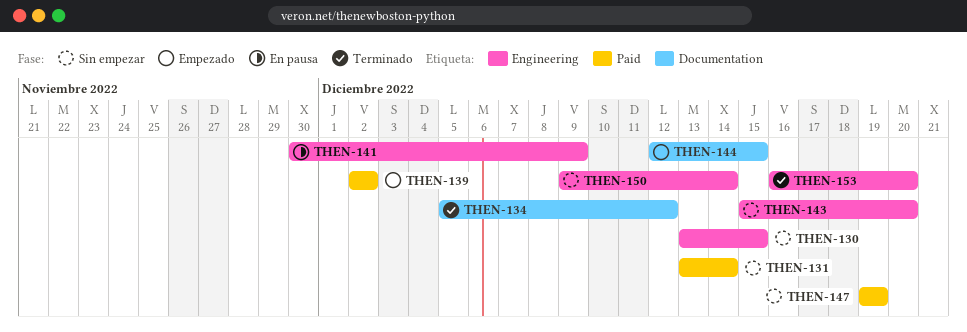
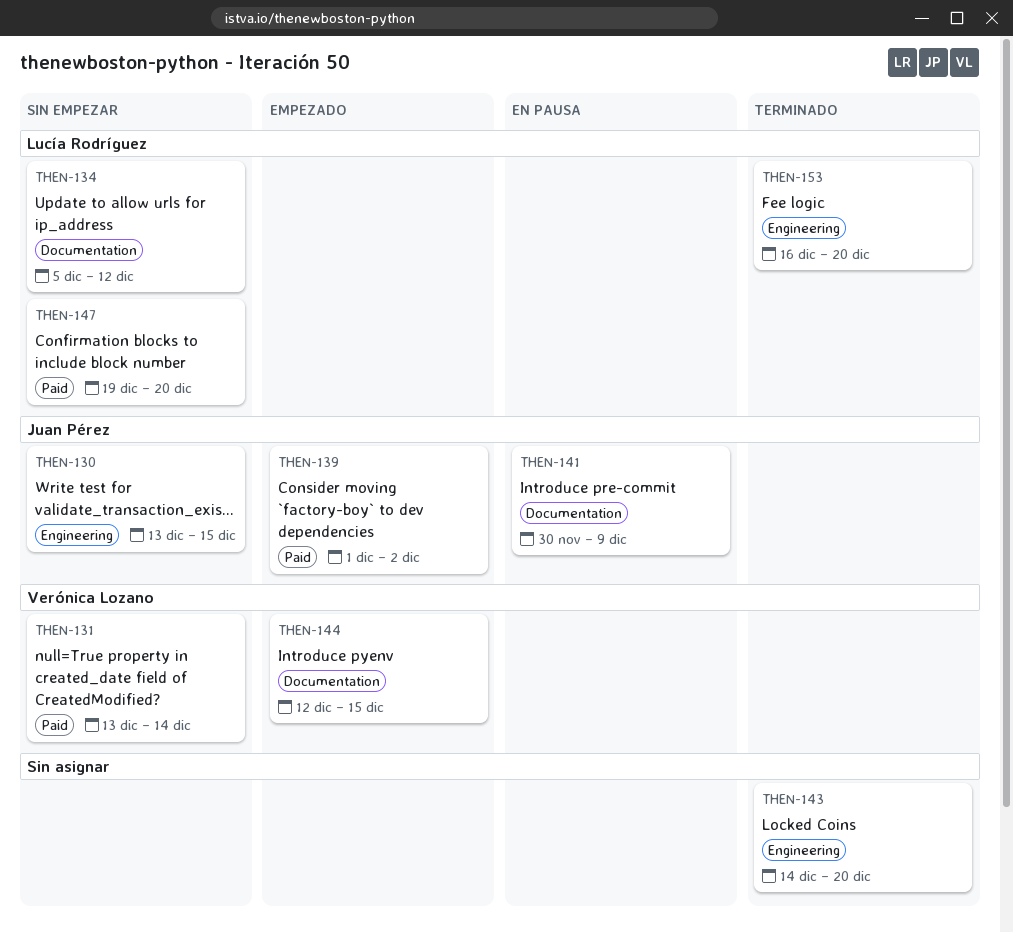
THEN-134, status: Terminado -> Sin empezar
THEN-139, start: Dec 2 -> Dec 1
THEN-141, label: Engineering -> Documentation
THEN-143, status: Sin empezar -> Terminado
THEN-143, start: Dec 15 -> Dec 14
THEN-147, due: Dec 19 -> Dec 20
THEN-150: present -> none

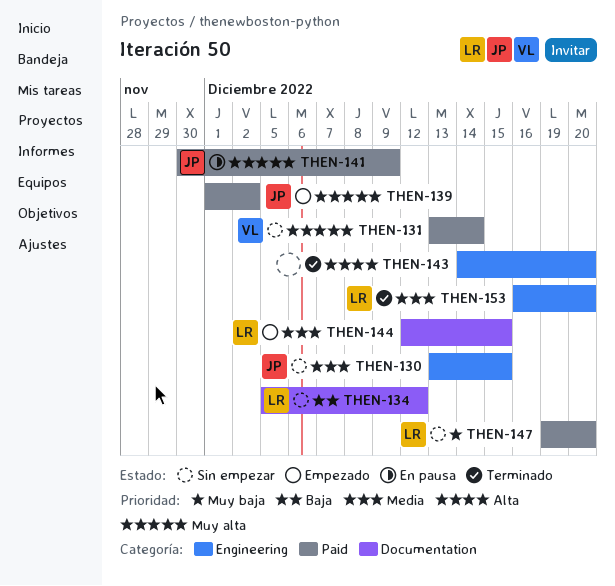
THEN-141, label: Documentation -> Paid
THEN-144, owner: Verónica Lozano -> Lucía Rodríguez

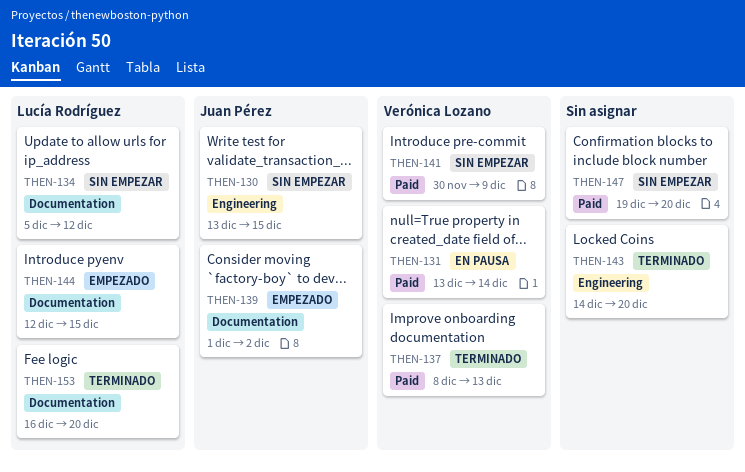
THEN-131, status: Sin empezar -> En pausa
THEN-137: none -> present
THEN-139, label: Paid -> Documentation
THEN-141, status: En pausa -> Sin empezar
THEN-141, owner: Juan Pérez -> Verónica Lozano
THEN-147, owner: Lucía Rodríguez -> none
THEN-153, label: Engineering -> Documentation

